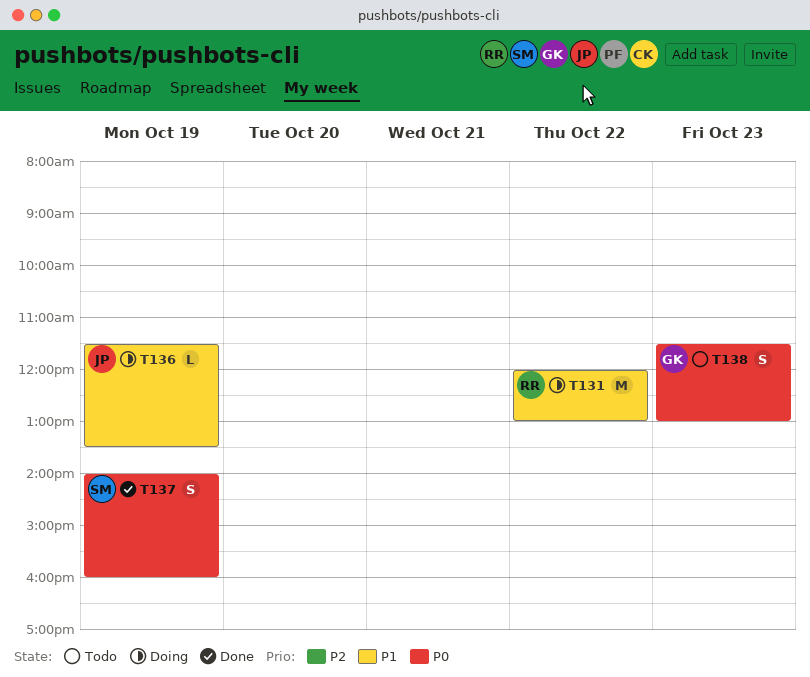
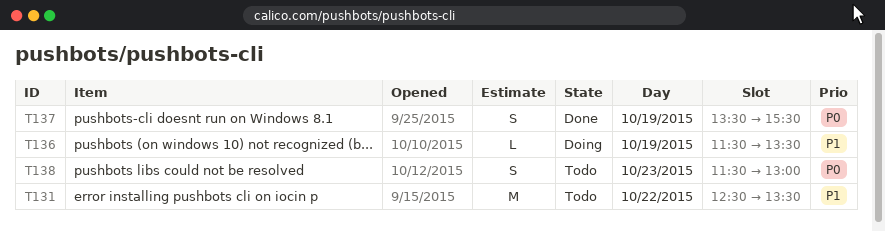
T131, status: Doing -> Todo
T131, begins: 12:00 -> 12:30
T131, ends: 13:00 -> 13:30
T137, begins: 14:00 -> 13:30
T137, ends: 16:00 -> 15:30

